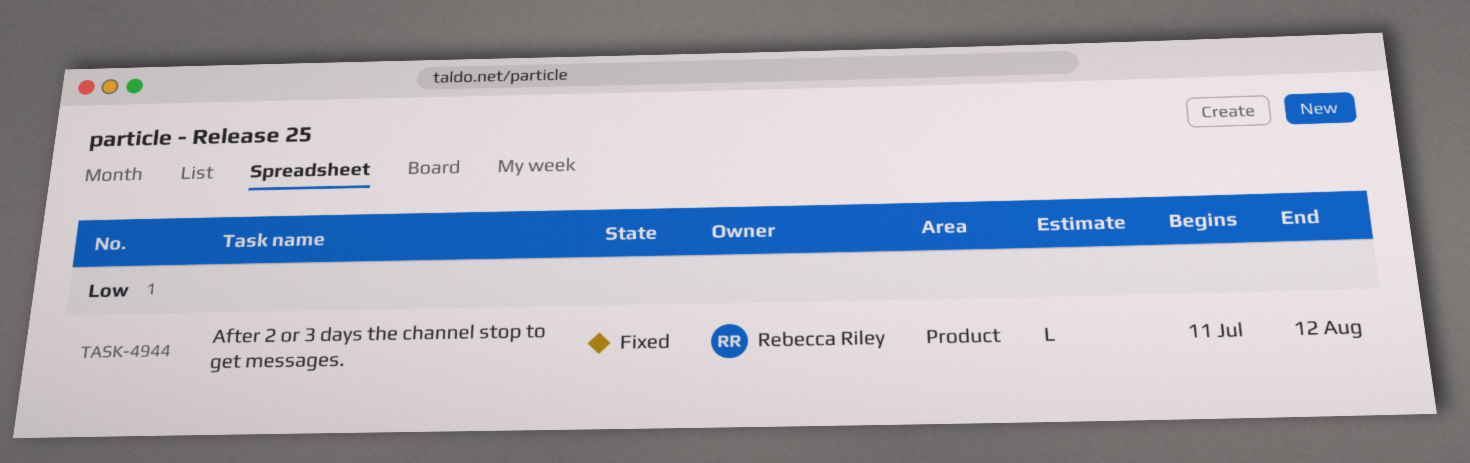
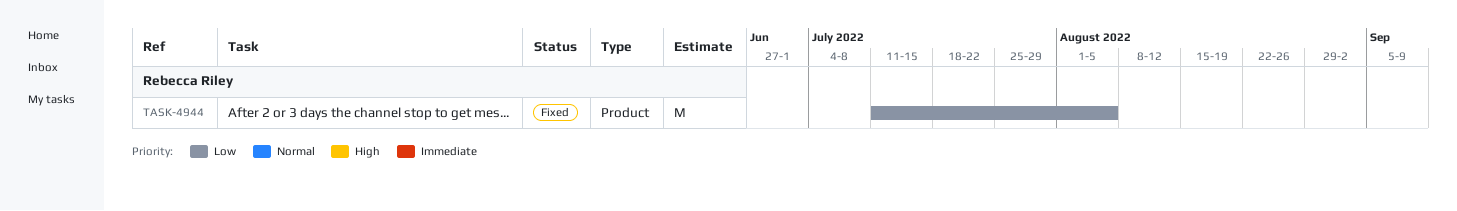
TASK-4944, estimate: L -> M
TASK-4944, due: Aug 12 -> Aug 5

